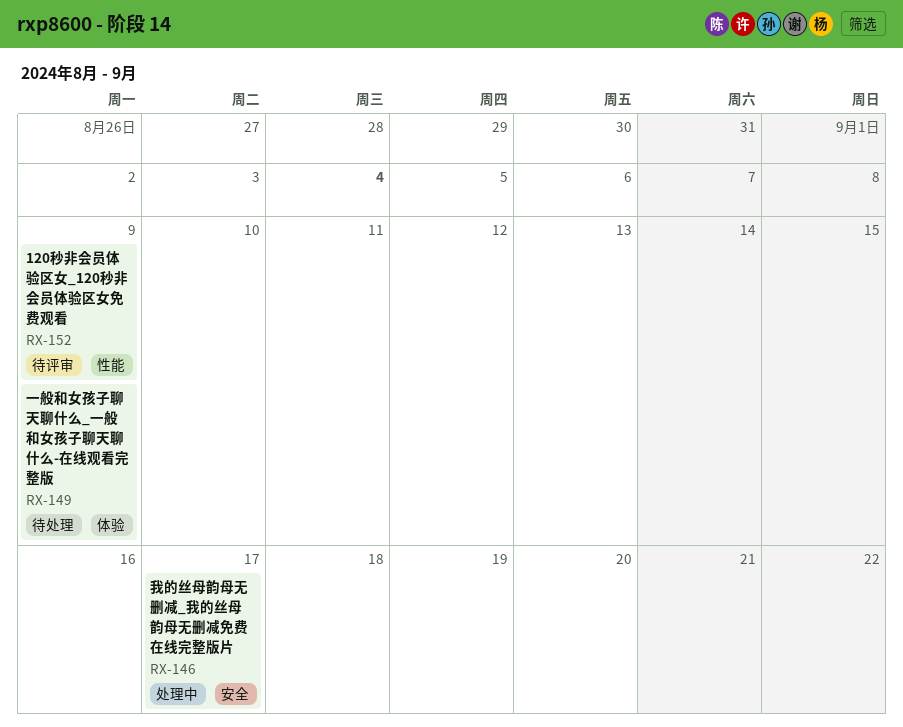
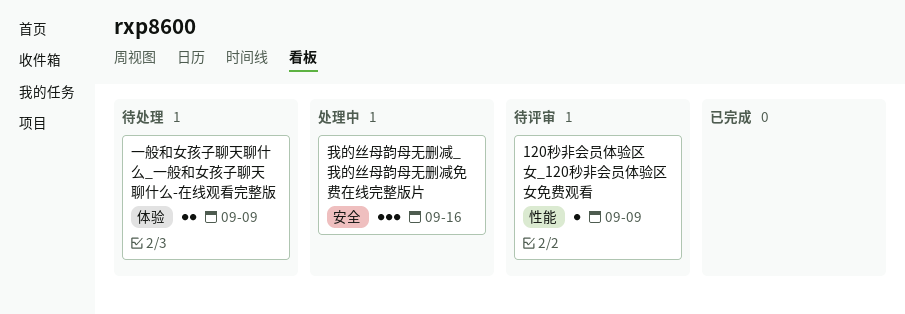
我的丝母韵母无删减_我的丝母韵母无删减免费在线完整版片, due: Sep 17 -> Sep 16

